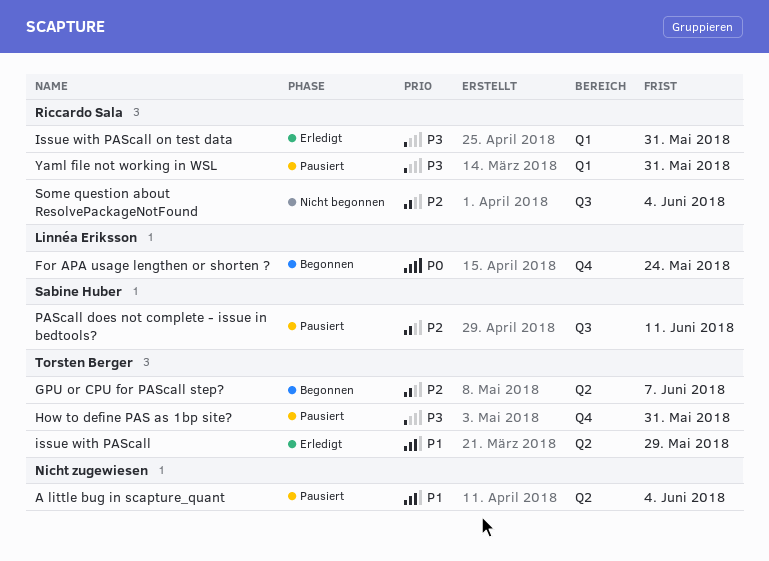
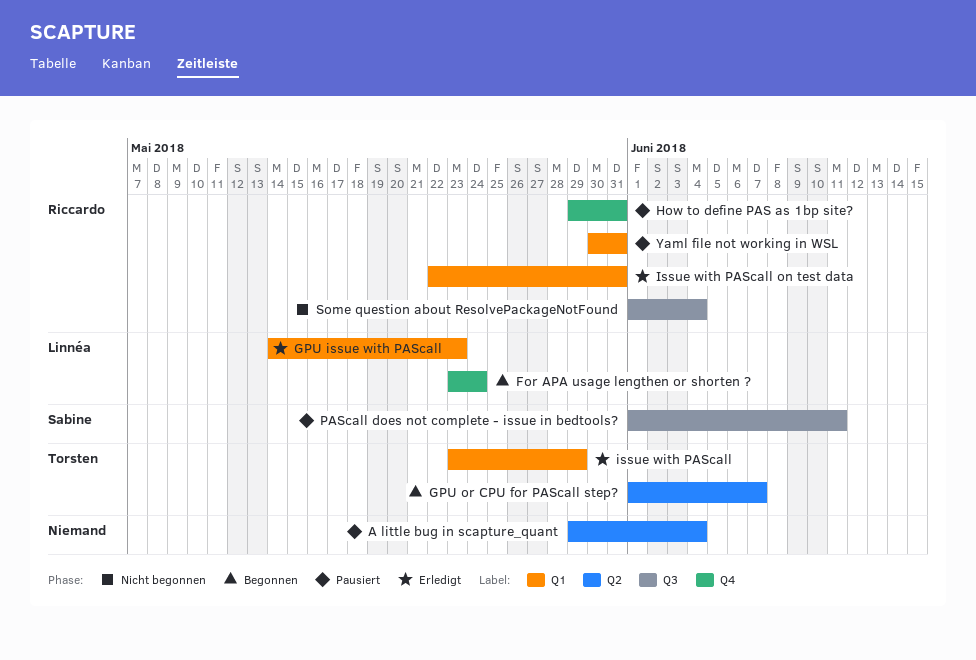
GPU issue with PAScall: none -> present
How to define PAS as 1bp site?, owner: Torsten Berger -> Riccardo Sala
issue with PAScall, label: Q2 -> Q1

